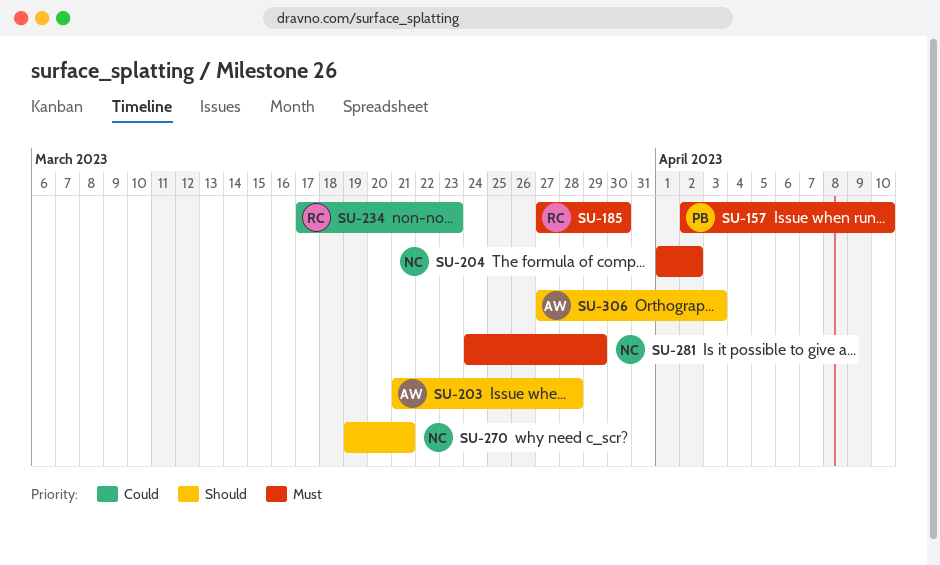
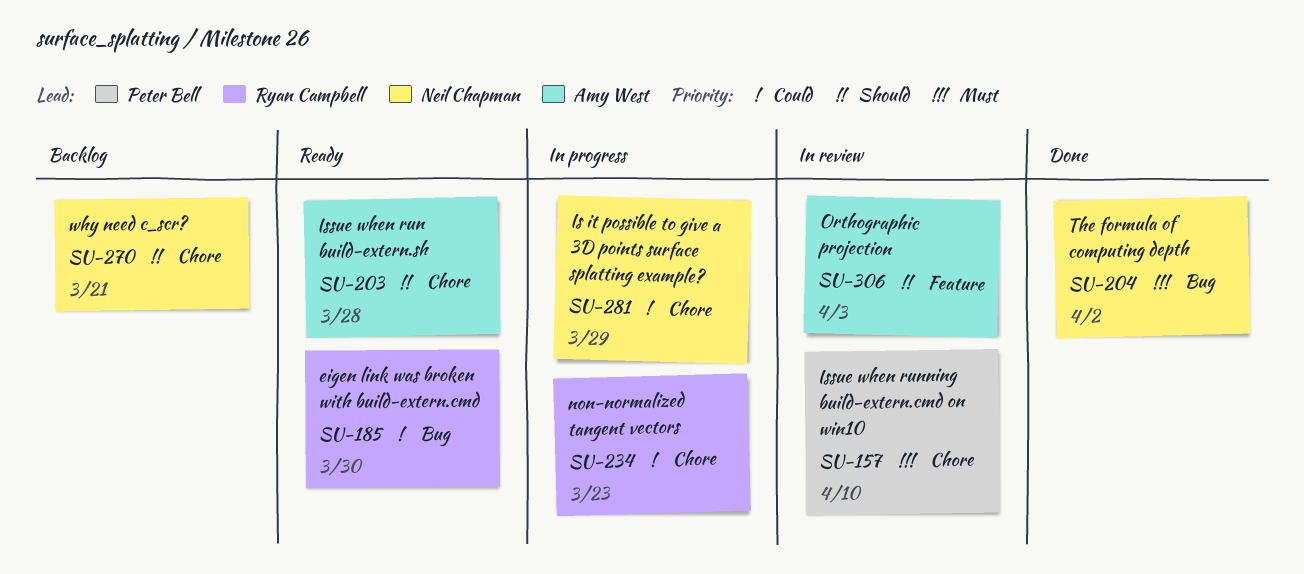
SU-185, priority: Must -> Could
SU-281, priority: Must -> Could

